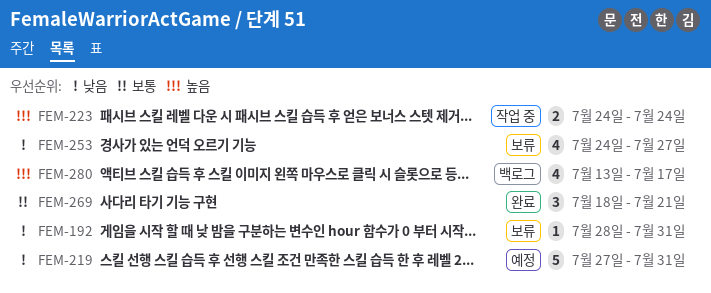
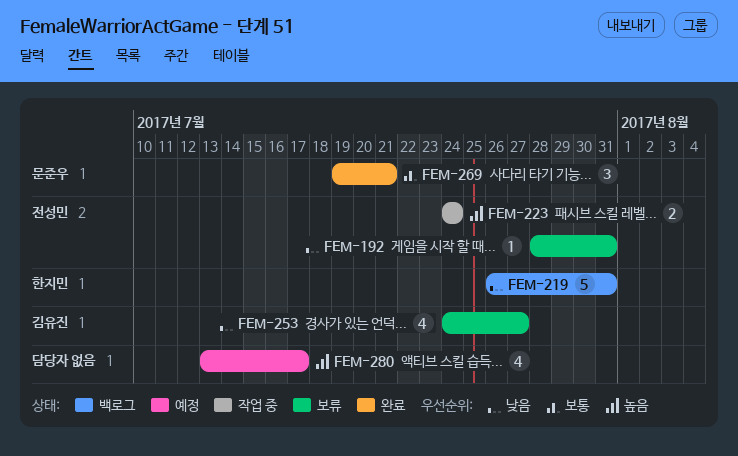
FEM-219, status: 예정 -> 백로그
FEM-219, start: Jul 27 -> Jul 26
FEM-269, start: Jul 18 -> Jul 19
FEM-280, status: 백로그 -> 예정

